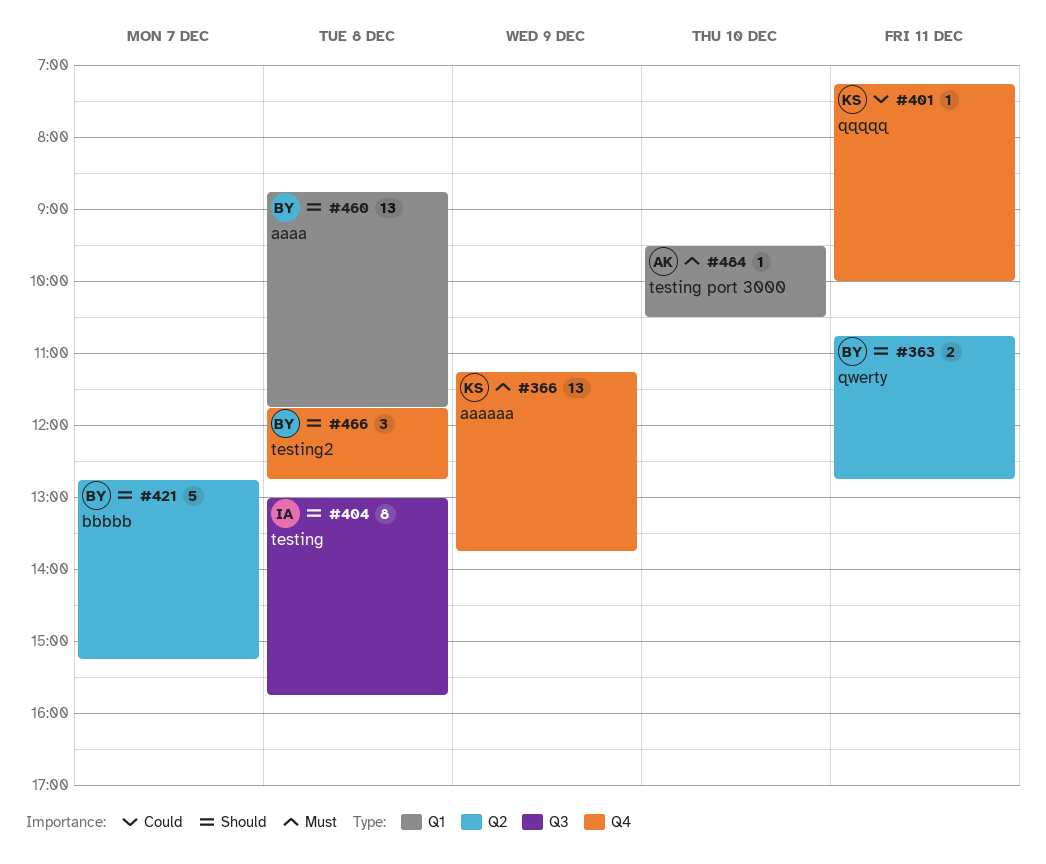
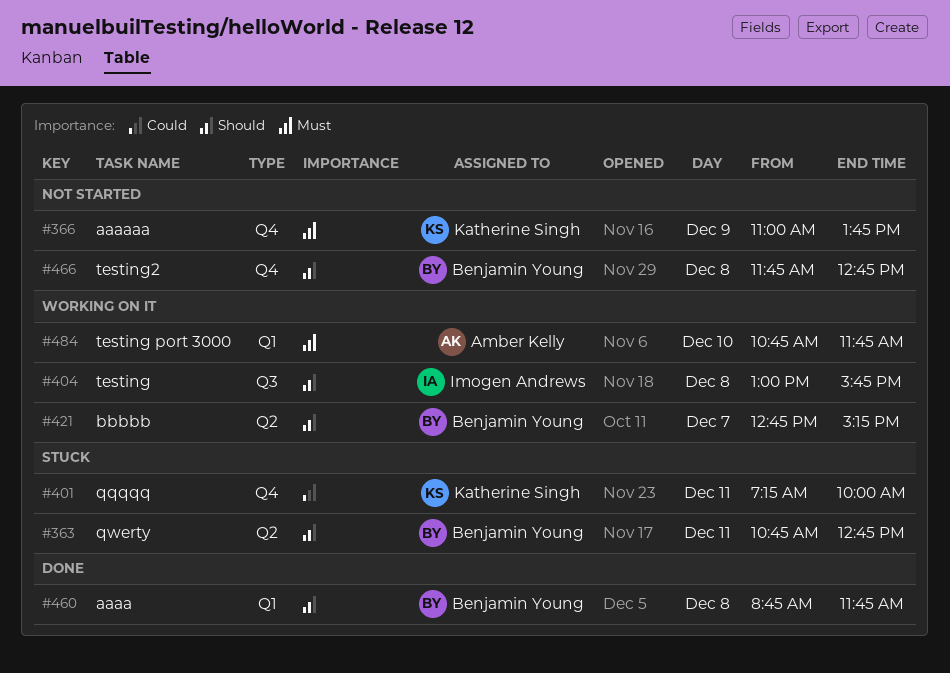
#366, begins: 11:15 -> 11:00
#484, begins: 09:30 -> 10:45
#484, ends: 10:30 -> 11:45

